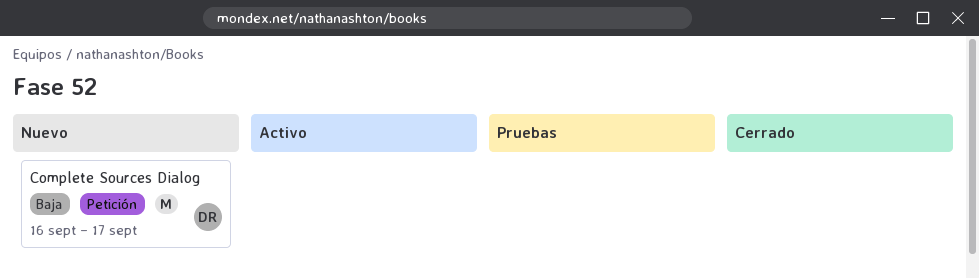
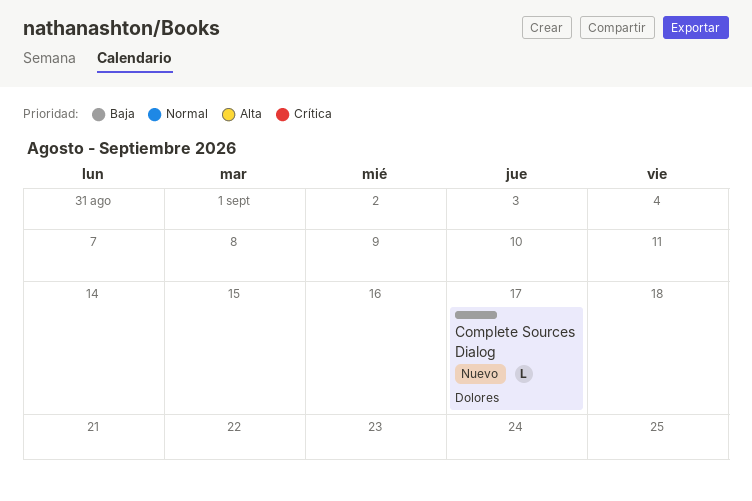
Complete Sources Dialog, estimate: M -> L

